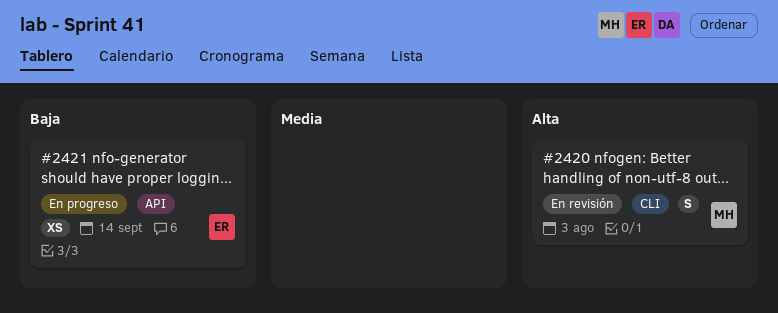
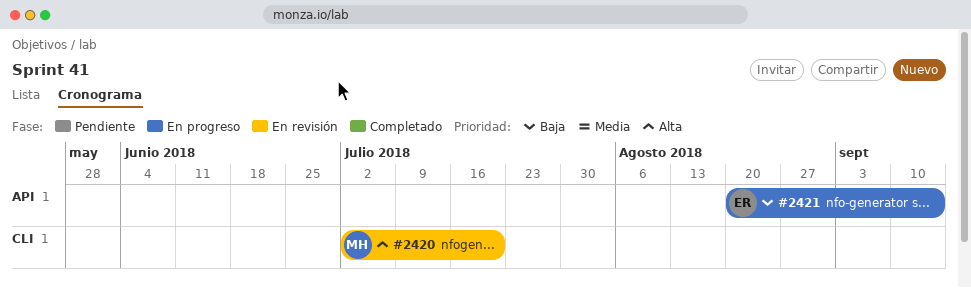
#2420, due: Aug 3 -> Jul 20

